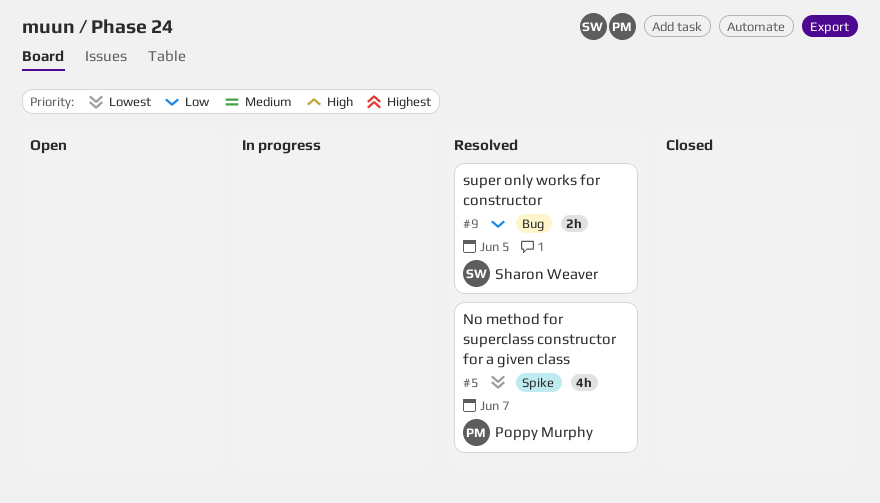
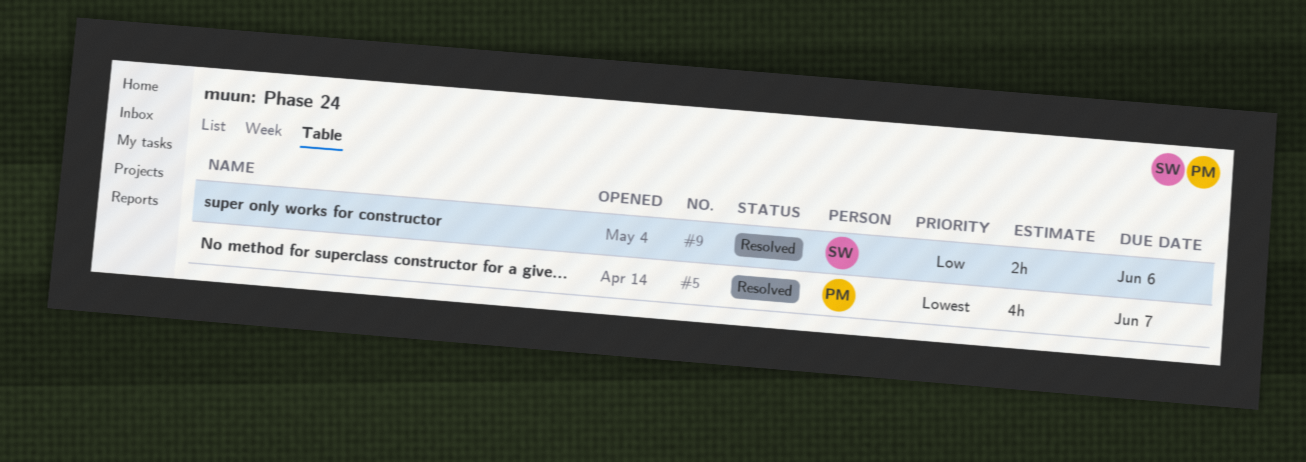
#9, due: Jun 5 -> Jun 6

